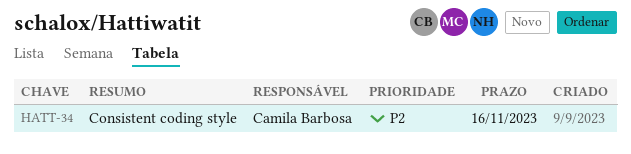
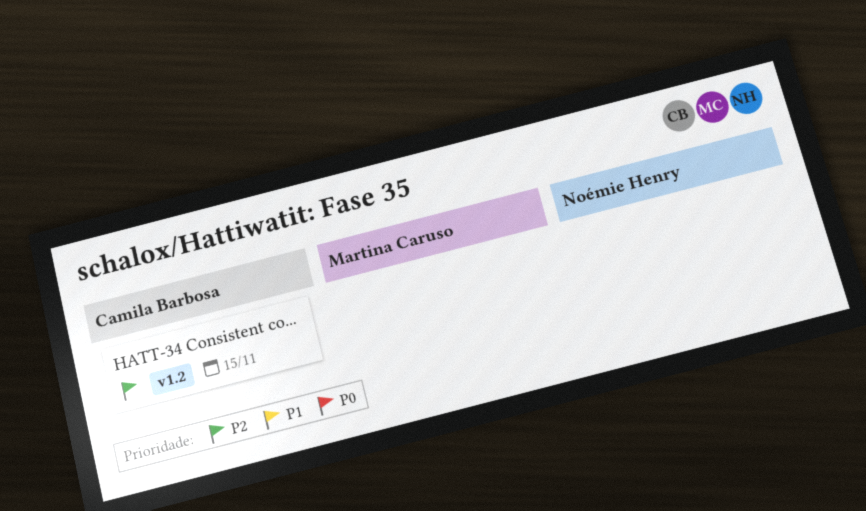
HATT-34, due: Nov 16 -> Nov 15

